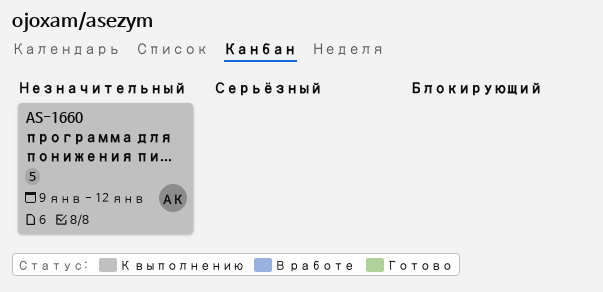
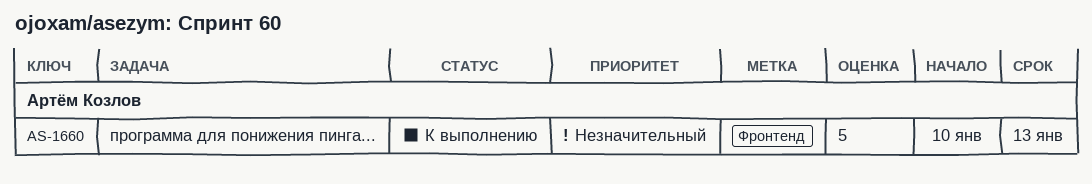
AS-1660, start: Jan 9 -> Jan 10
AS-1660, due: Jan 12 -> Jan 13

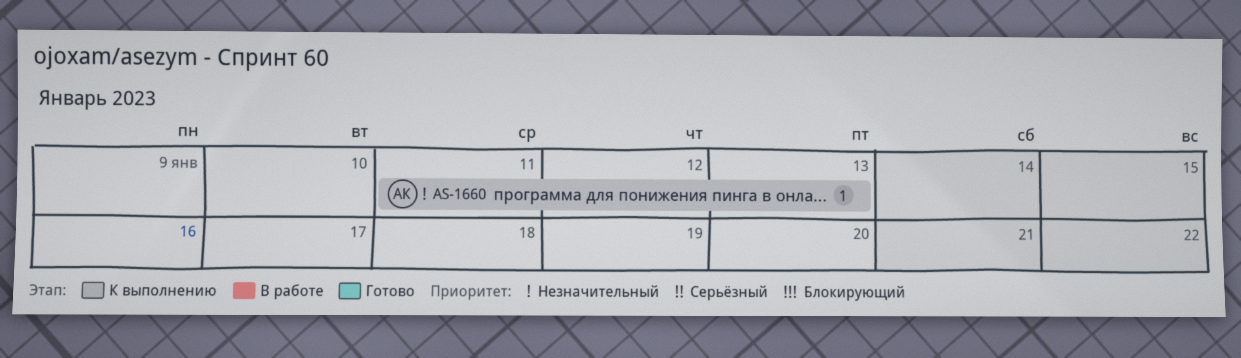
AS-1660, estimate: 5 -> 1
AS-1660, start: Jan 10 -> Jan 11

